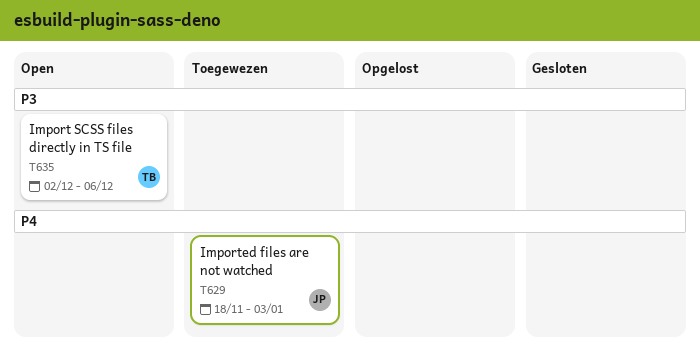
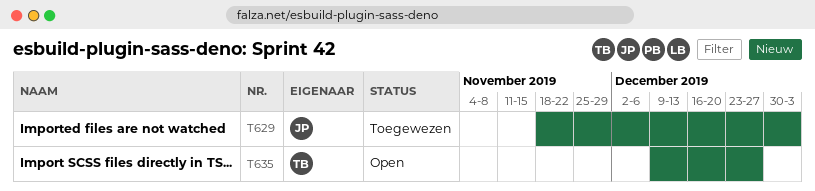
T635, start: Dec 2 -> Dec 9
T635, due: Dec 6 -> Dec 27

